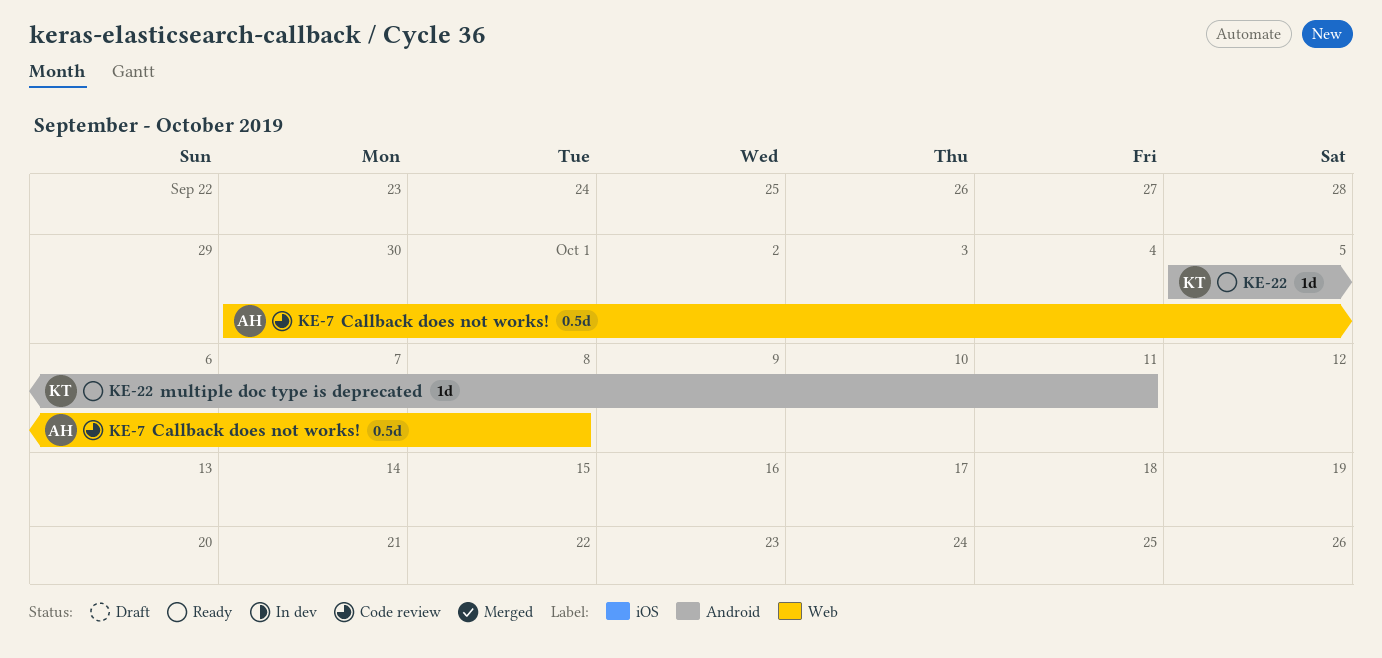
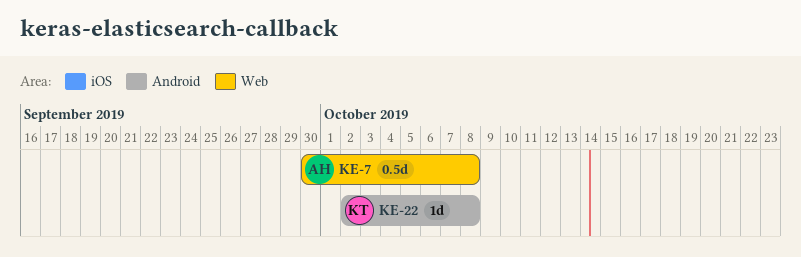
KE-22, start: Oct 5 -> Oct 2
KE-22, due: Oct 11 -> Oct 8

